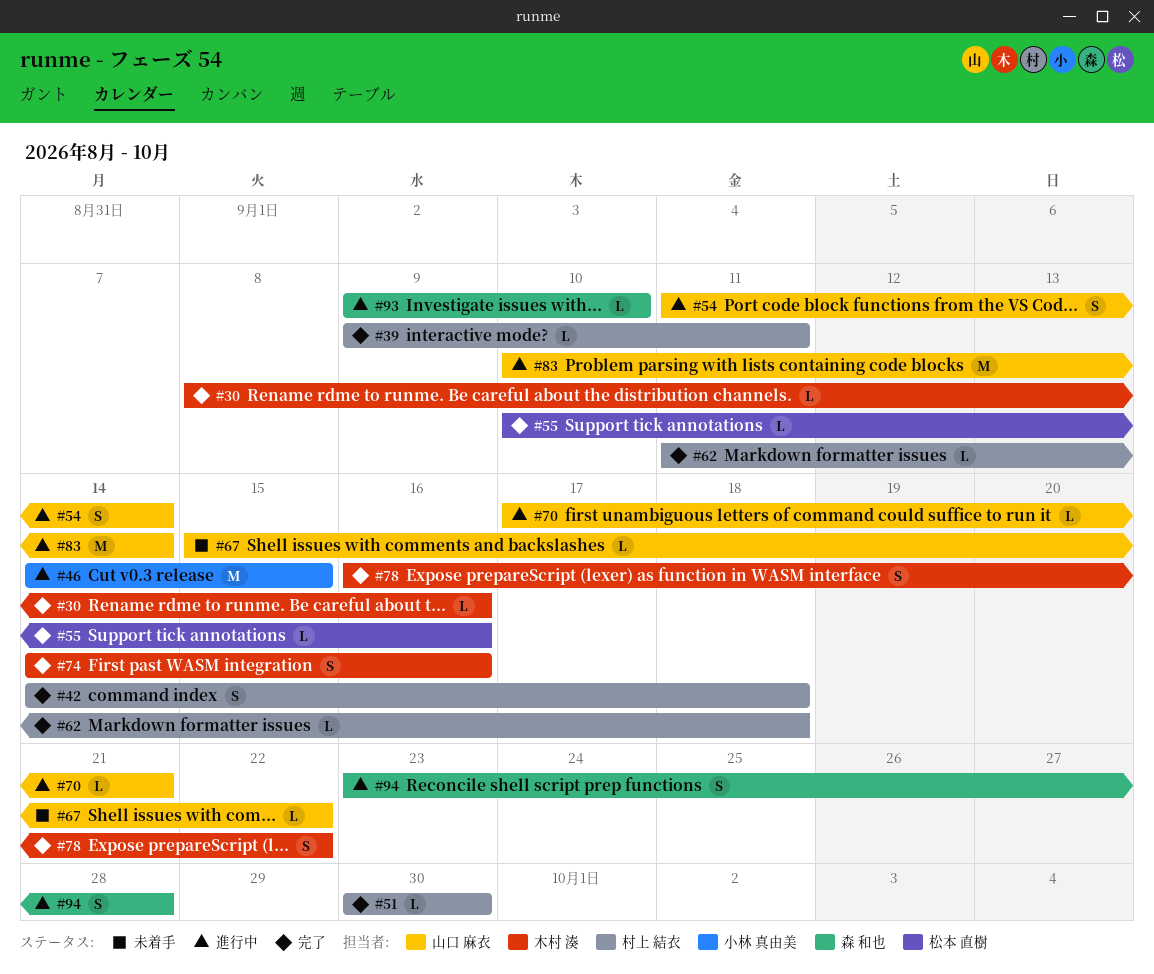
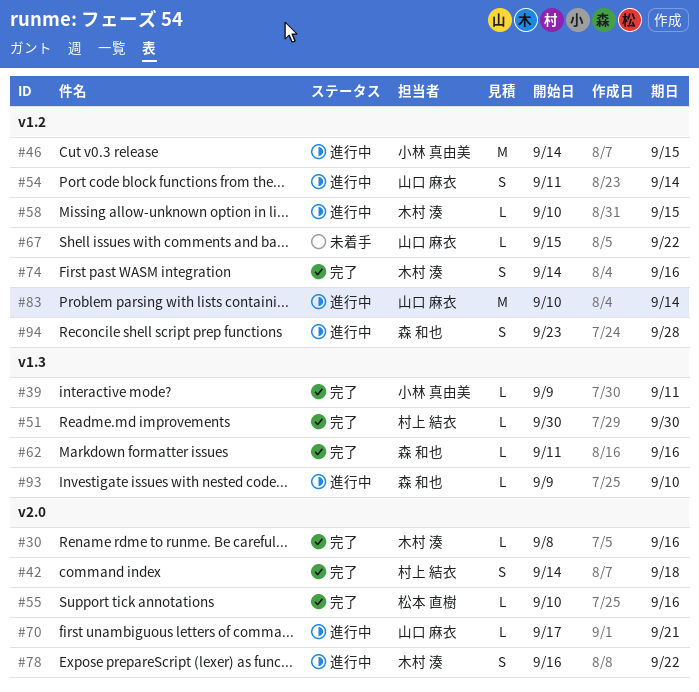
#39, owner: 村上 結衣 -> 小林 真由美
#58: none -> present
#62, owner: 村上 結衣 -> 森 和也
#62, due: Sep 18 -> Sep 16
#78, status: 完了 -> 進行中

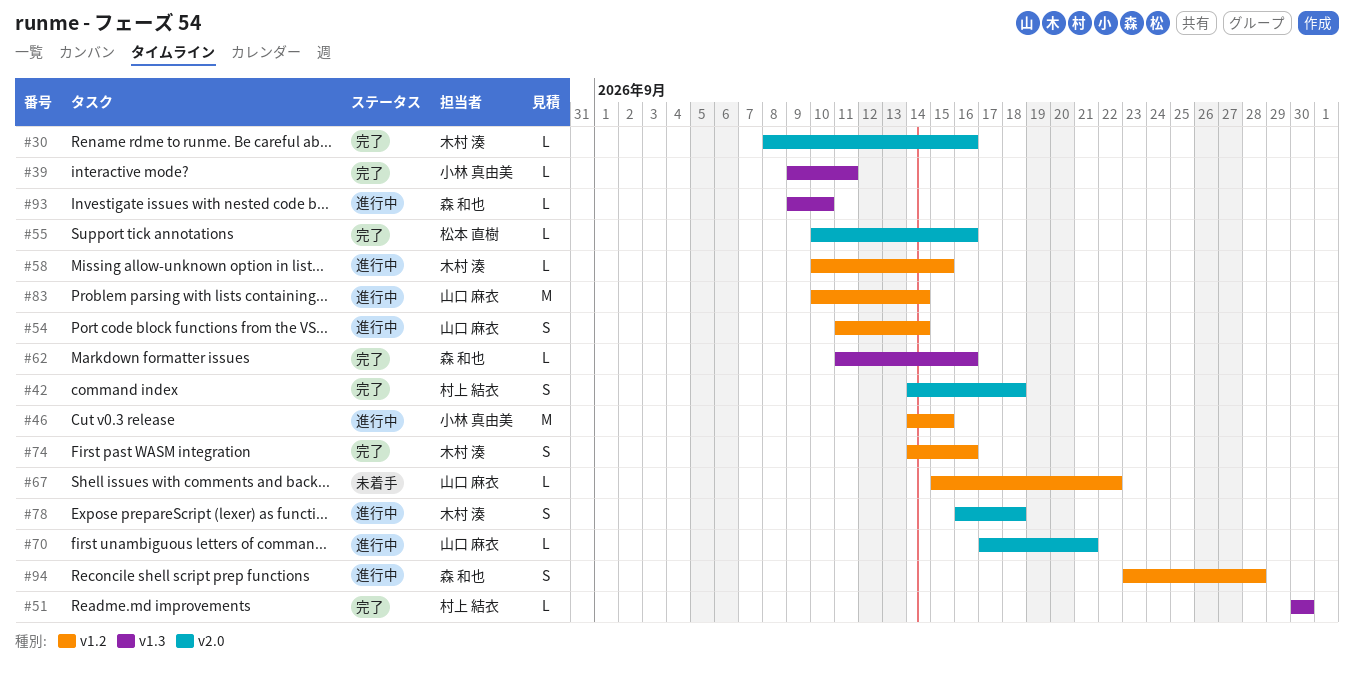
#78, due: Sep 22 -> Sep 18

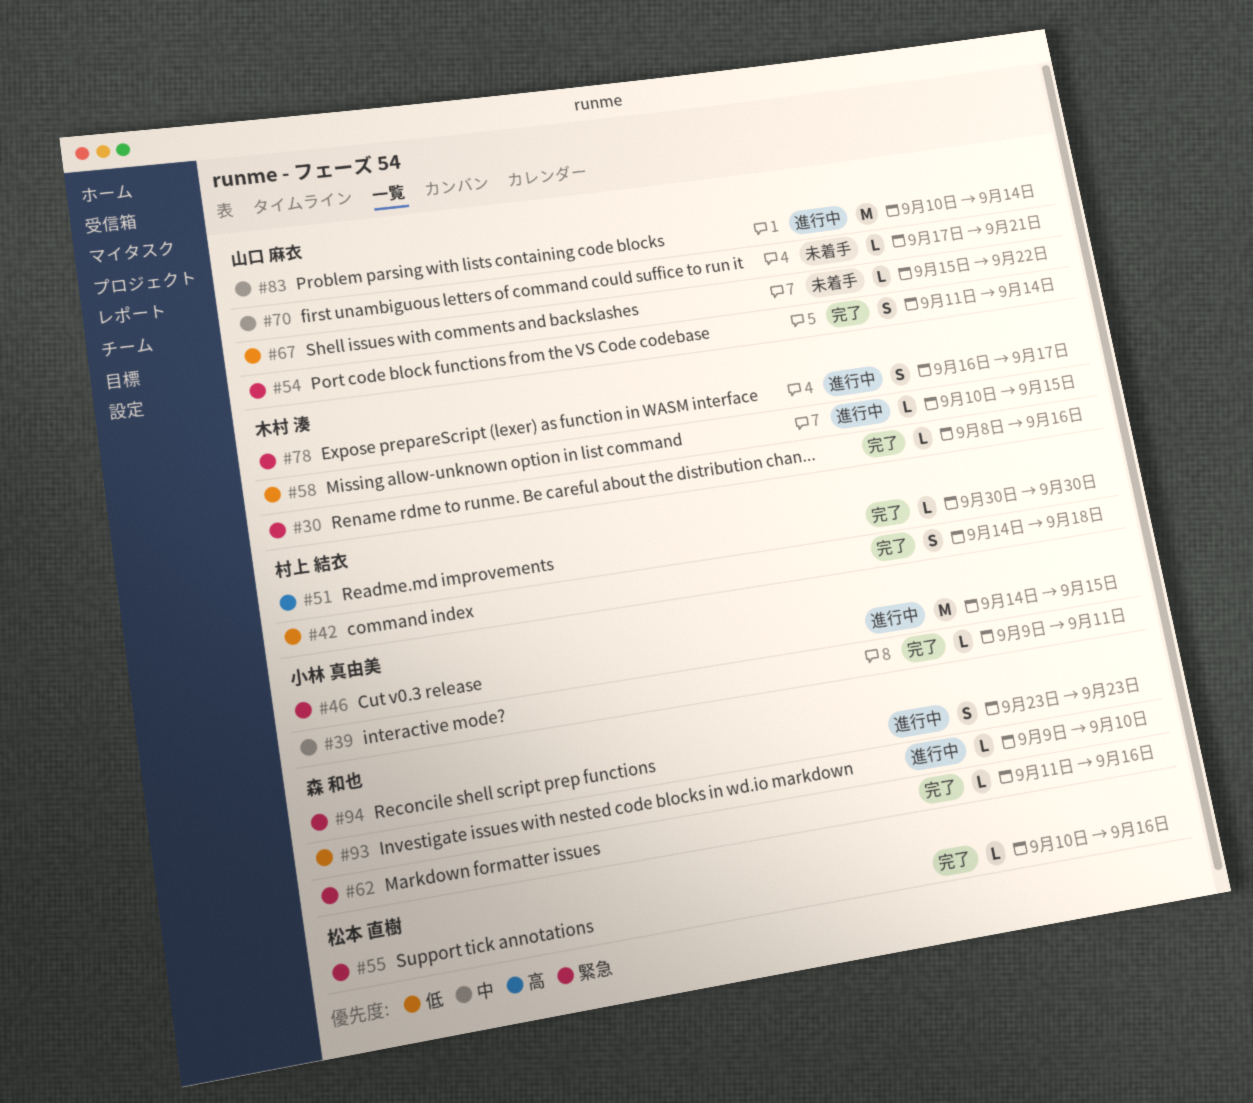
#54, status: 進行中 -> 完了
#70, status: 進行中 -> 未着手
#74: present -> none
#78, due: Sep 18 -> Sep 17
#94, due: Sep 28 -> Sep 23

